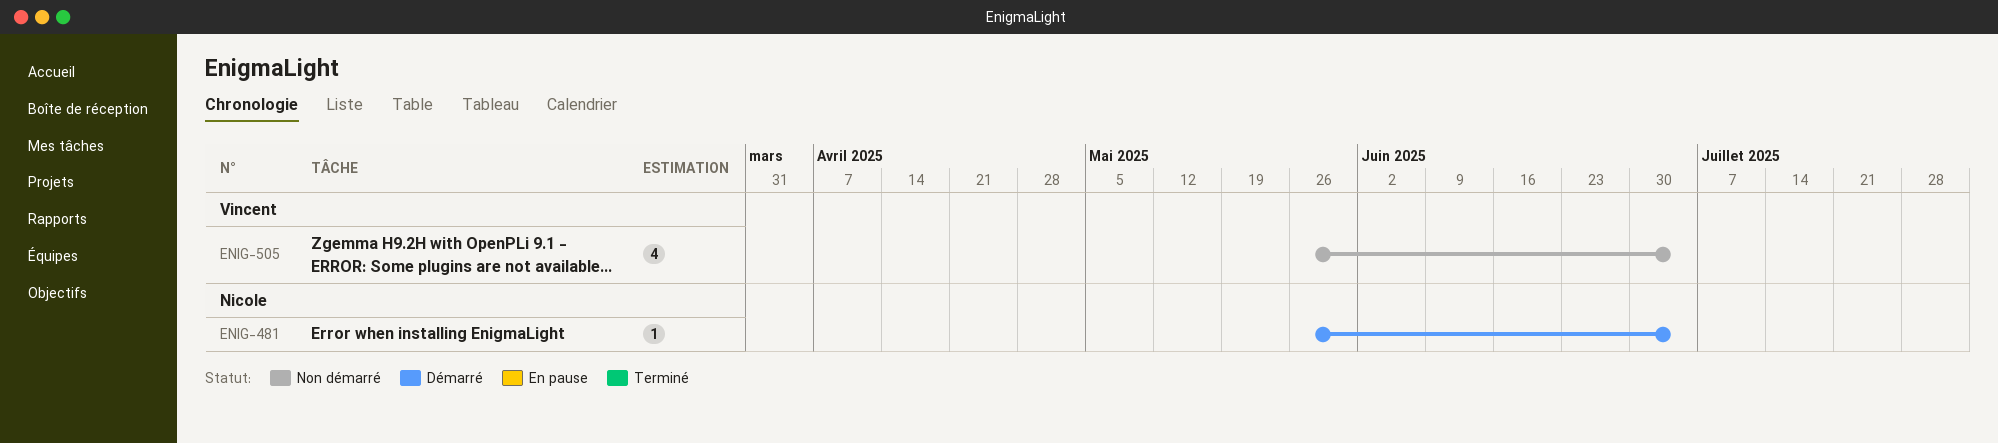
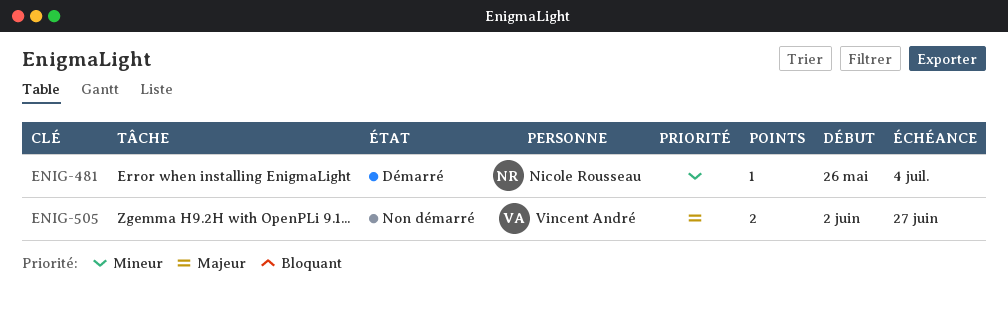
ENIG-505, estimate: 4 -> 2
ENIG-505, start: May 26 -> Jun 2
ENIG-505, due: Jul 4 -> Jun 27

